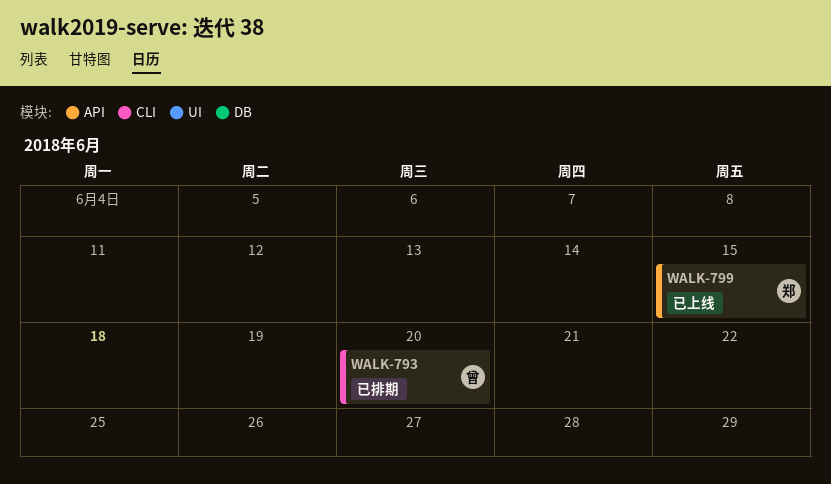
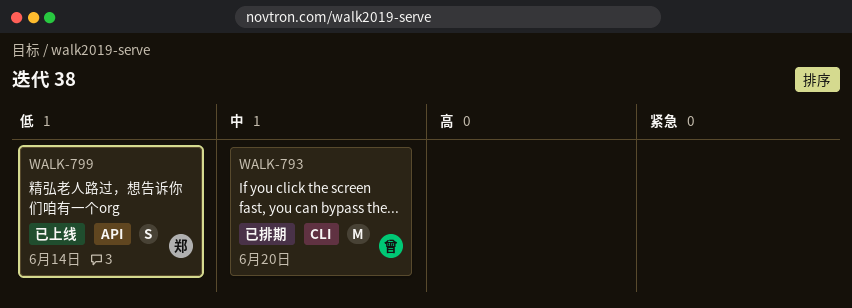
WALK-799, due: Jun 15 -> Jun 14

